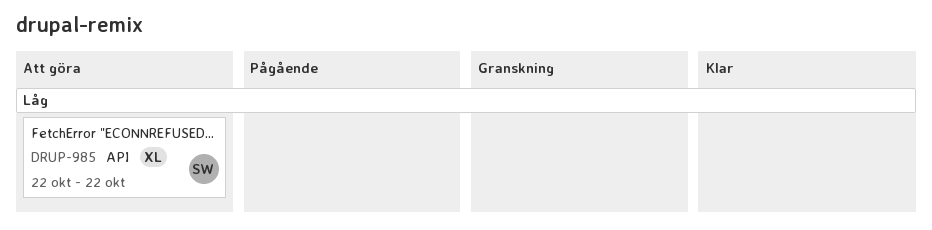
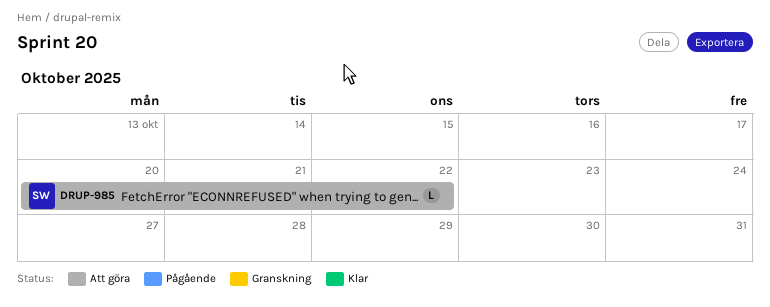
DRUP-985, estimate: XL -> L
DRUP-985, start: Oct 22 -> Oct 20

